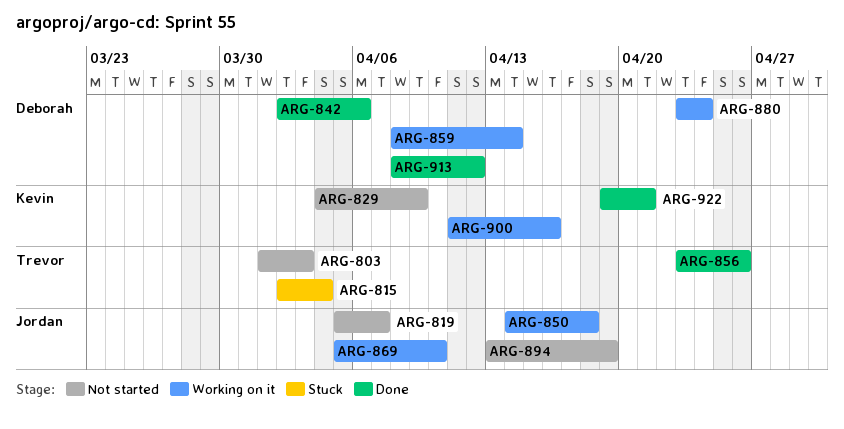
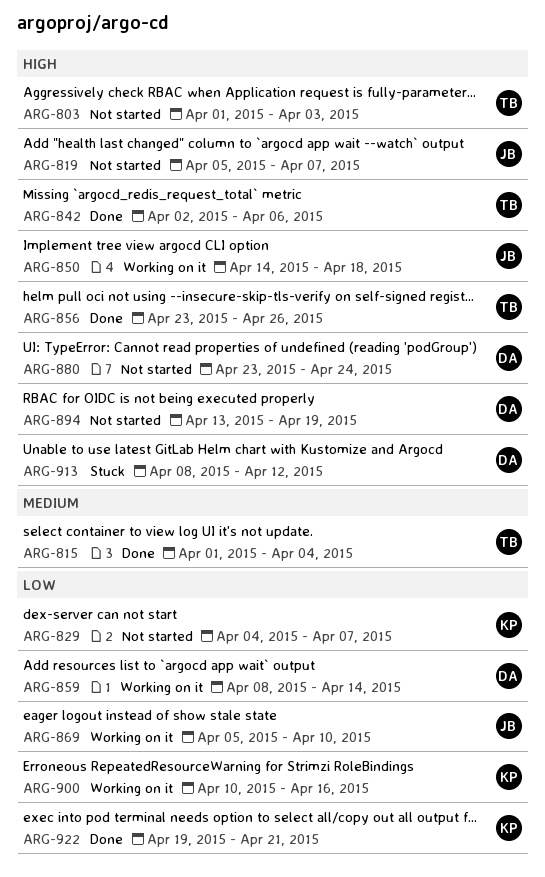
ARG-815, status: Stuck -> Done
ARG-815, start: Apr 2 -> Apr 1
ARG-829, due: Apr 9 -> Apr 7
ARG-842, owner: Deborah -> Trevor
ARG-880, status: Working on it -> Not started
ARG-894, owner: Jordan -> Deborah
ARG-900, start: Apr 11 -> Apr 10
ARG-913, status: Done -> Stuck

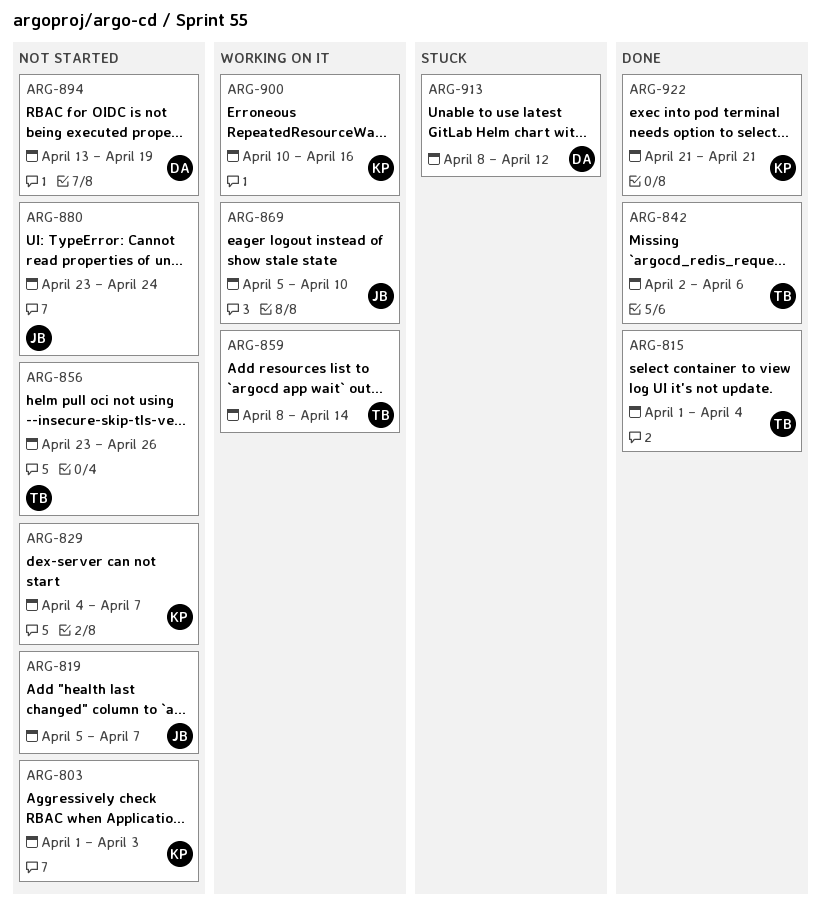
ARG-803, owner: TB -> KP
ARG-850: present -> none
ARG-856, status: Done -> Not started
ARG-859, owner: DA -> TB
ARG-880, owner: DA -> JB
ARG-922, start: Apr 19 -> Apr 21

